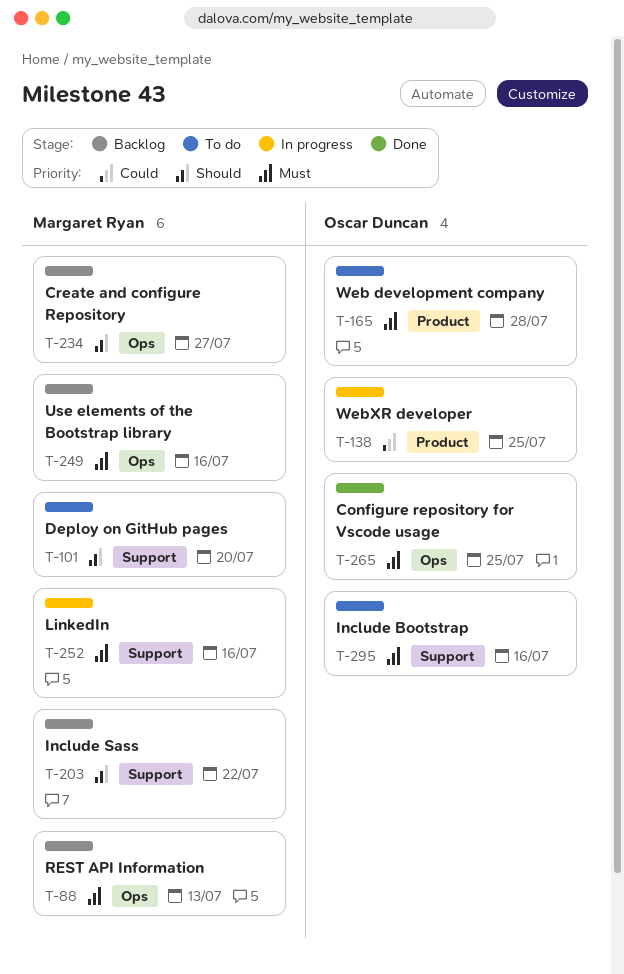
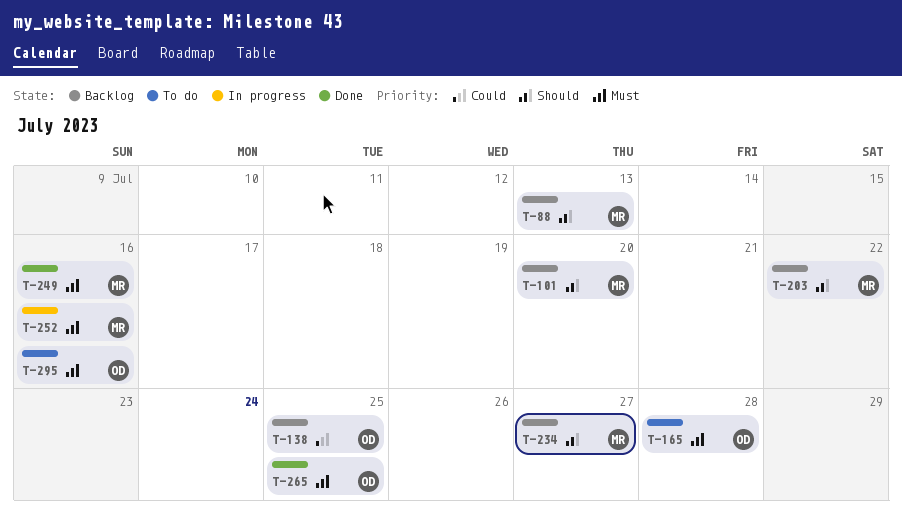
T-88, priority: Must -> Should
T-101, status: To do -> Backlog
T-138, status: In progress -> Backlog
T-249, status: Backlog -> Done

